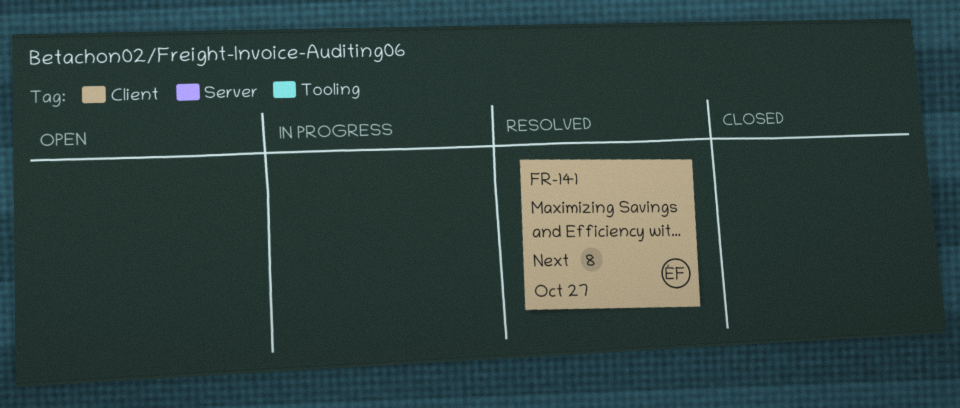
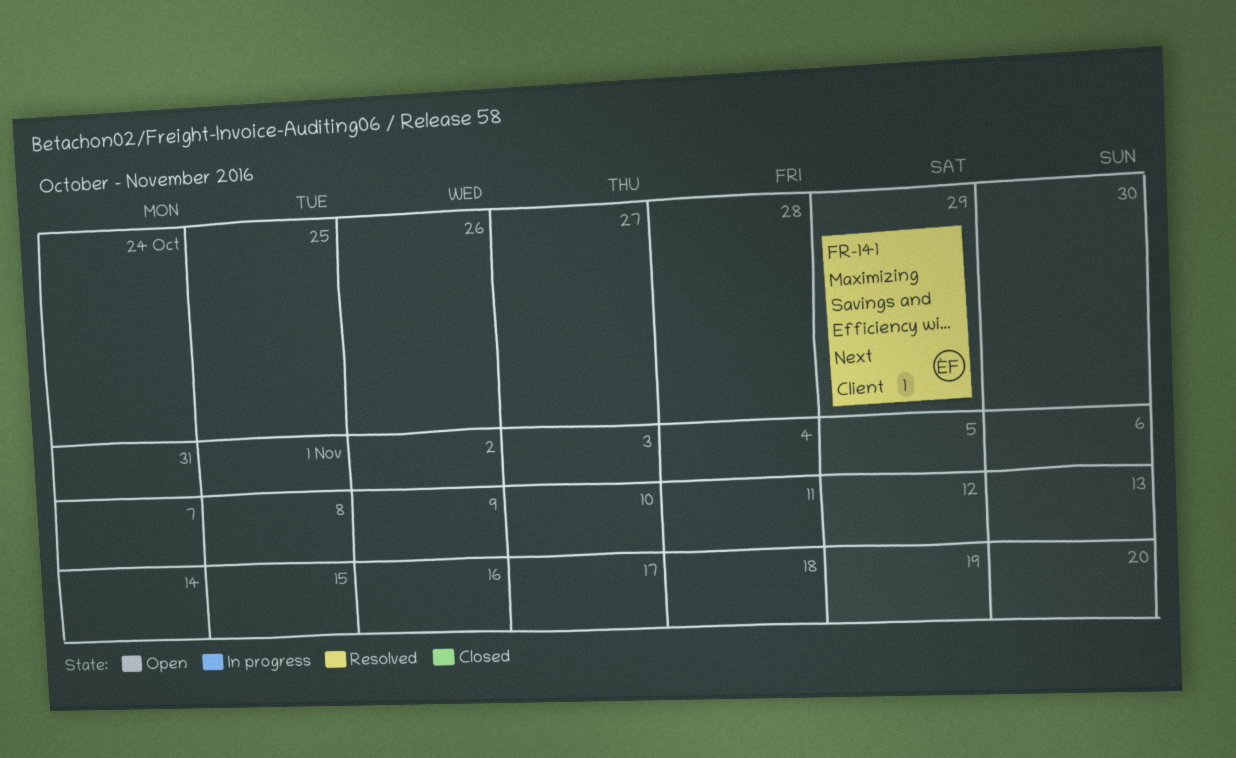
FR-141, estimate: 8 -> 1
FR-141, due: Oct 27 -> Oct 29

